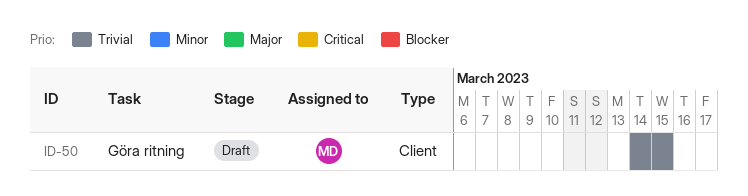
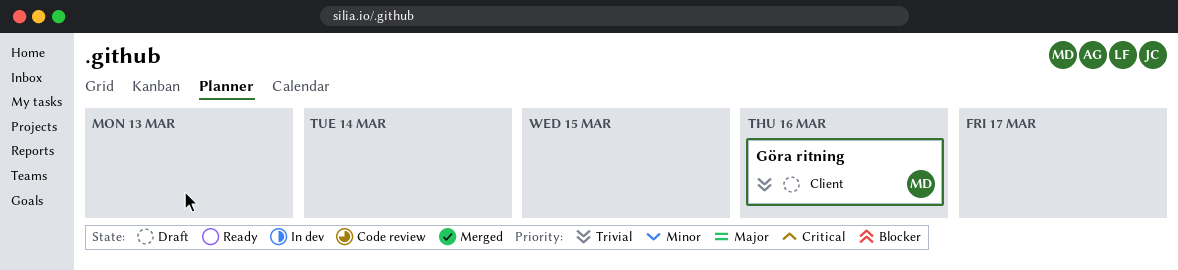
Göra ritning, due: Mar 15 -> Mar 16

